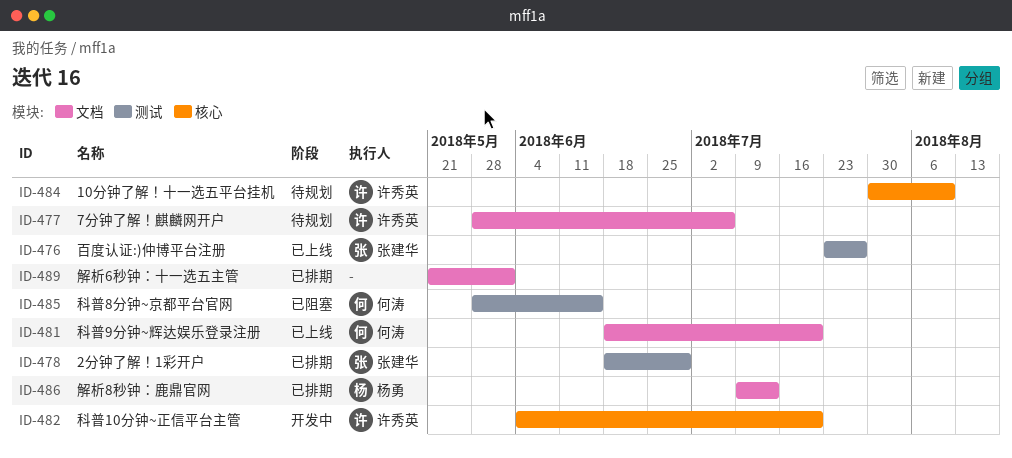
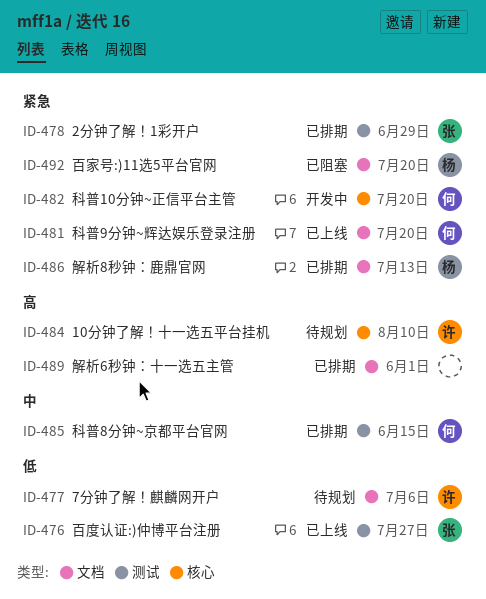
ID-482, owner: 许秀英 -> 何涛
ID-485, status: 已阻塞 -> 已排期
ID-492: none -> present

